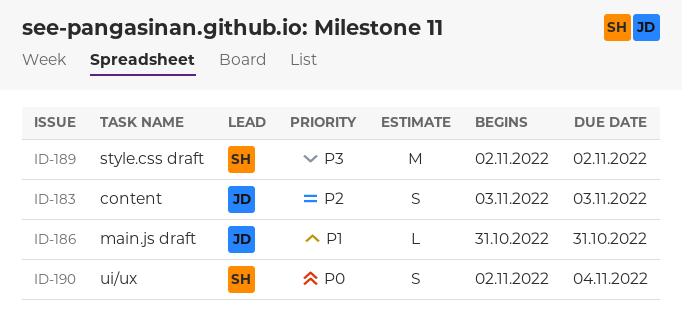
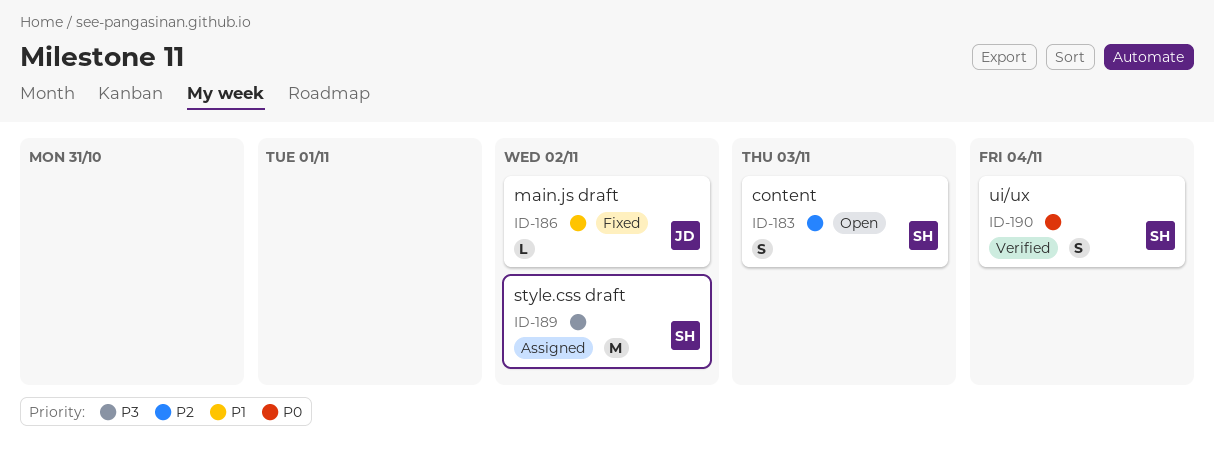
ID-183, owner: JD -> SH
ID-186, due: Oct 31 -> Nov 2

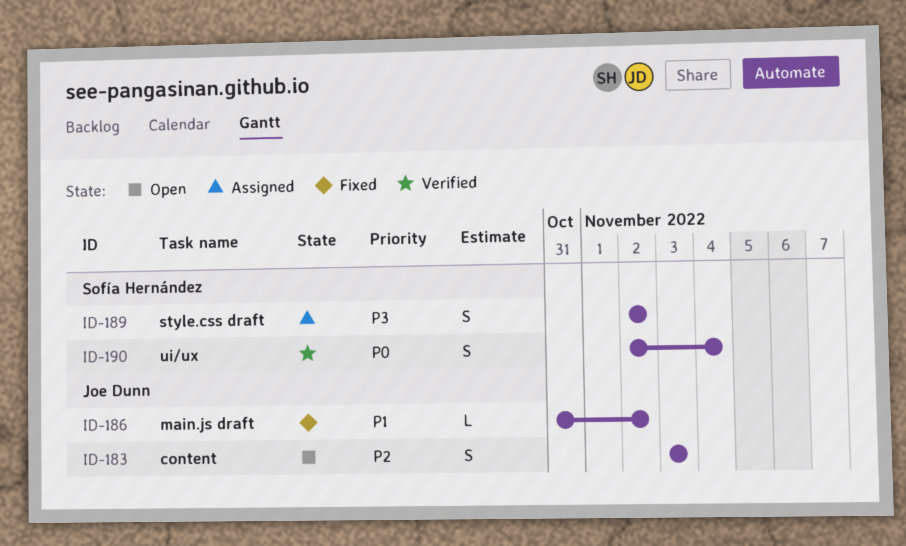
ID-183, owner: Sofía Hernández -> Joe Dunn
ID-189, estimate: M -> S

